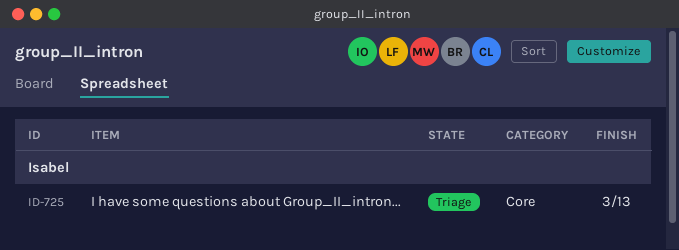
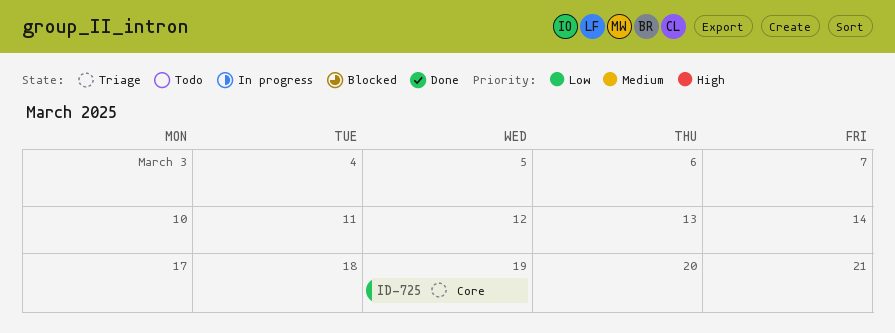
ID-725, due: Mar 13 -> Mar 19

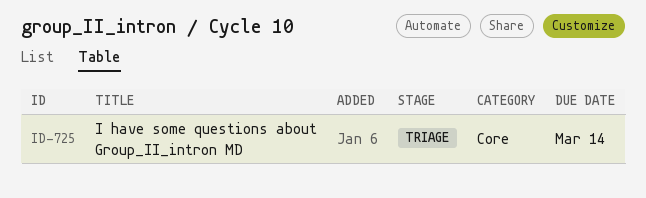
ID-725, due: Mar 19 -> Mar 14

